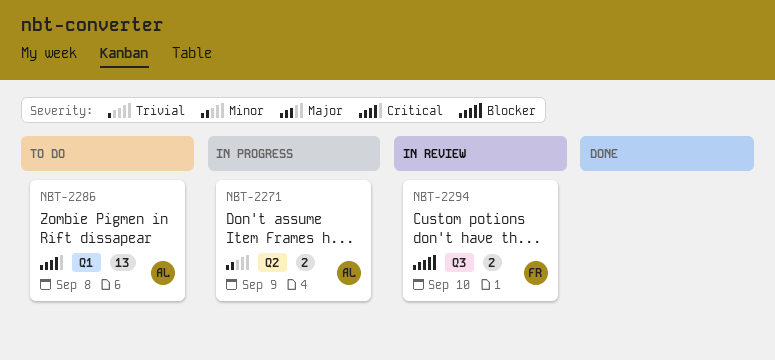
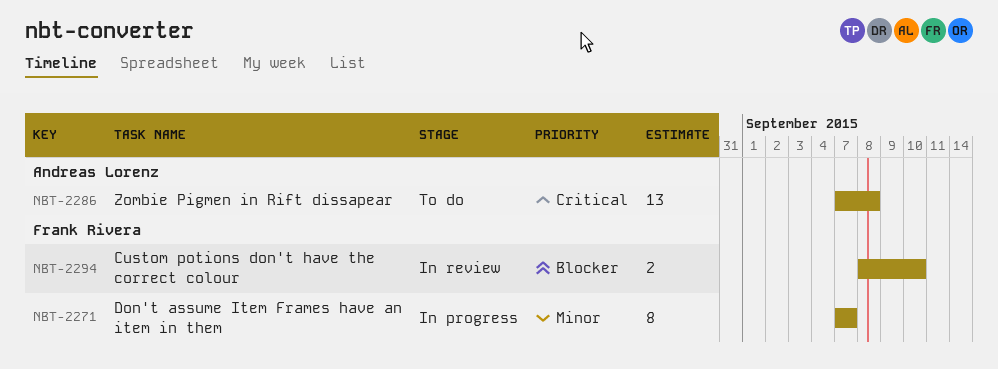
NBT-2271, owner: Andreas Lorenz -> Frank Rivera
NBT-2271, estimate: 2 -> 8
NBT-2271, due: Sep 9 -> Sep 7

